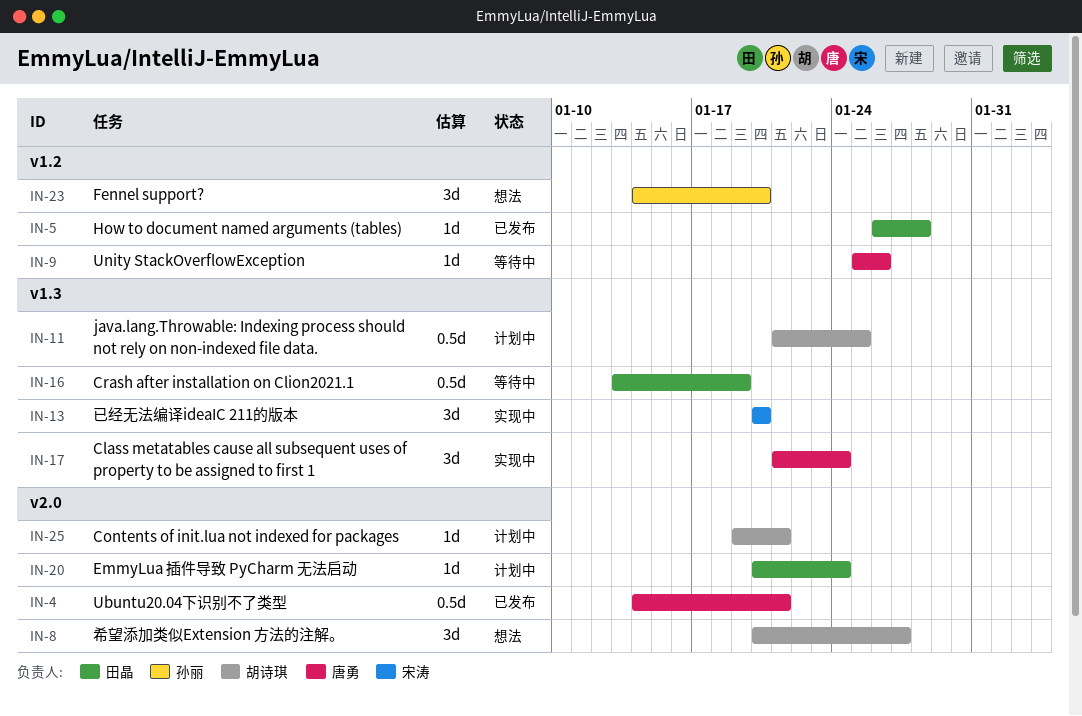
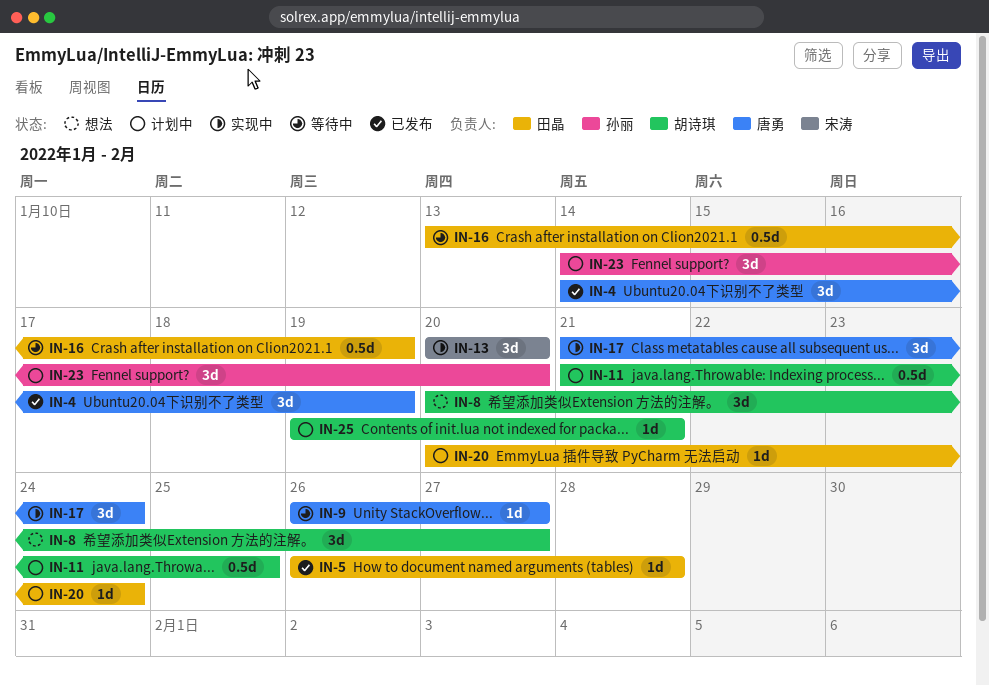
IN-4, estimate: 0.5d -> 3d
IN-4, due: Jan 21 -> Jan 19
IN-9, start: Jan 25 -> Jan 26
IN-9, due: Jan 26 -> Jan 27
IN-23, status: 想法 -> 计划中

